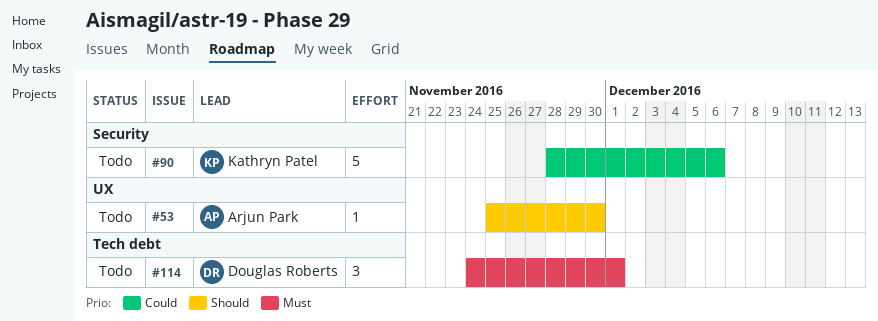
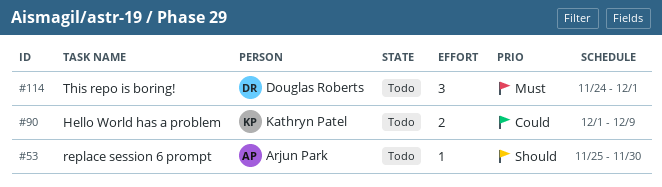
#90, estimate: 5 -> 2
#90, start: Nov 28 -> Dec 1
#90, due: Dec 6 -> Dec 9

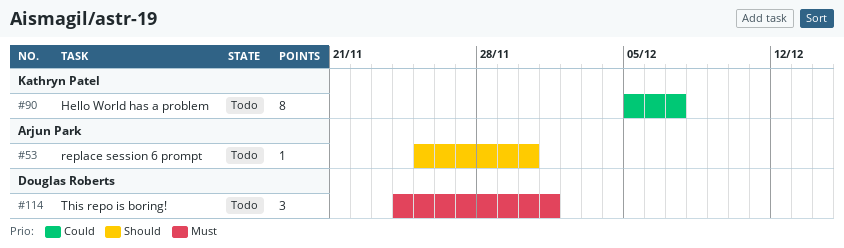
#90, estimate: 2 -> 8
#90, start: Dec 1 -> Dec 5
#90, due: Dec 9 -> Dec 7

